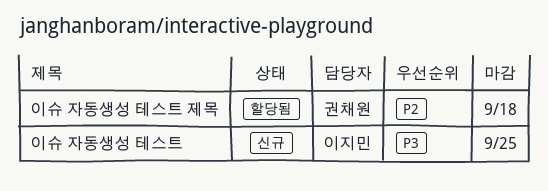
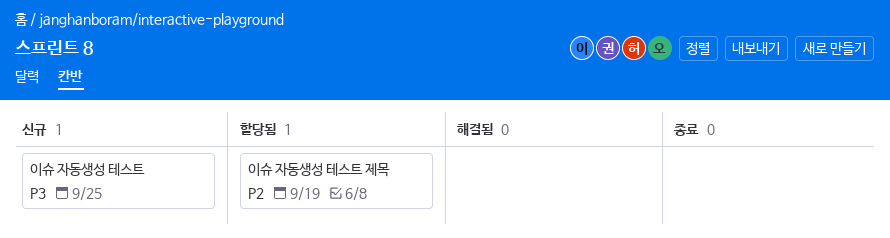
이슈 자동생성 테스트 제목, due: Sep 18 -> Sep 19

